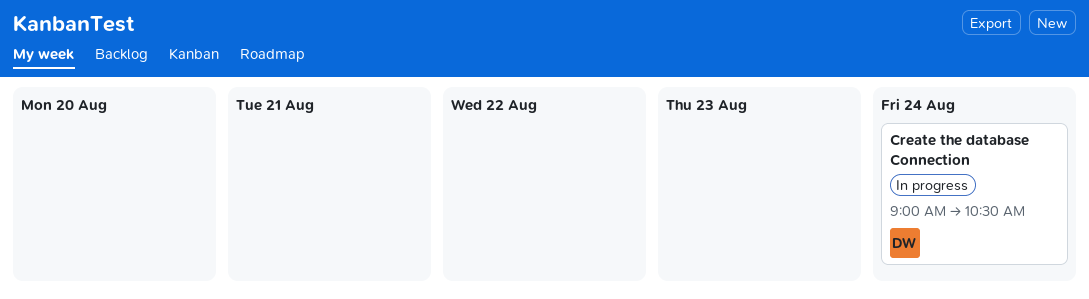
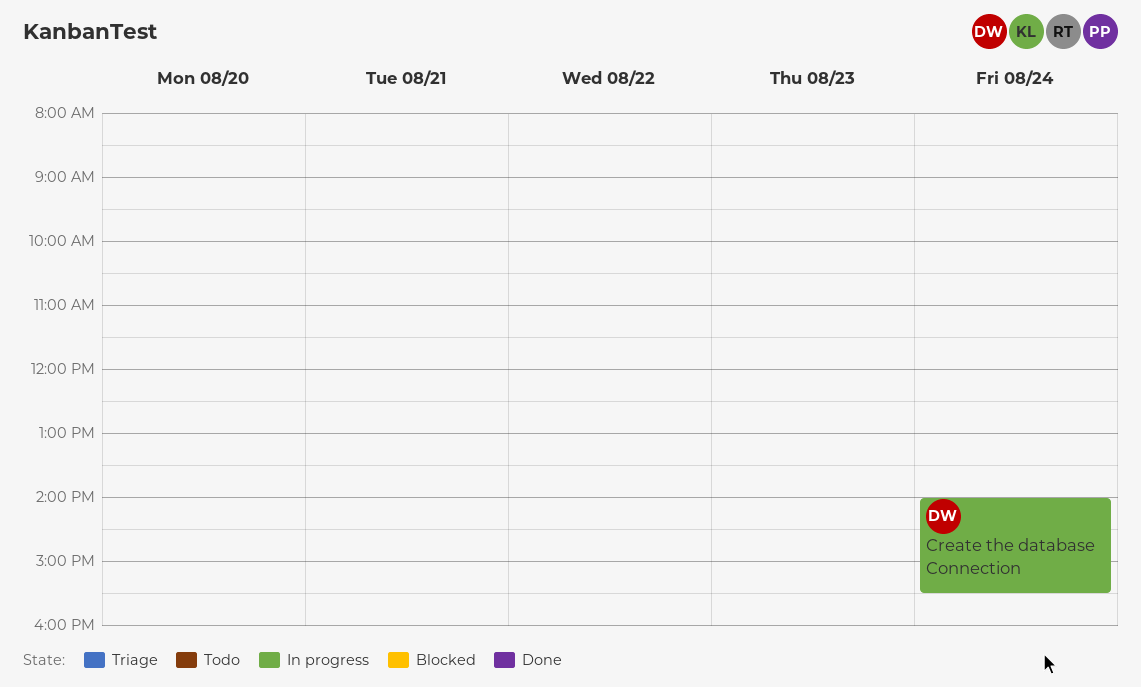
Create the database Connection, begins: 09:00 -> 14:00
Create the database Connection, ends: 10:30 -> 15:30

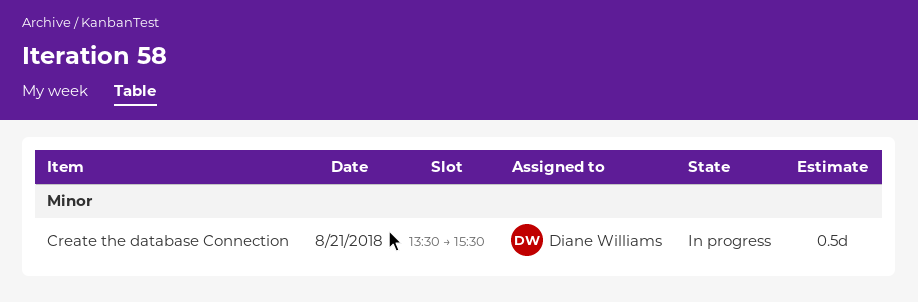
Create the database Connection, day: Aug 24 -> Aug 21
Create the database Connection, begins: 14:00 -> 13:30

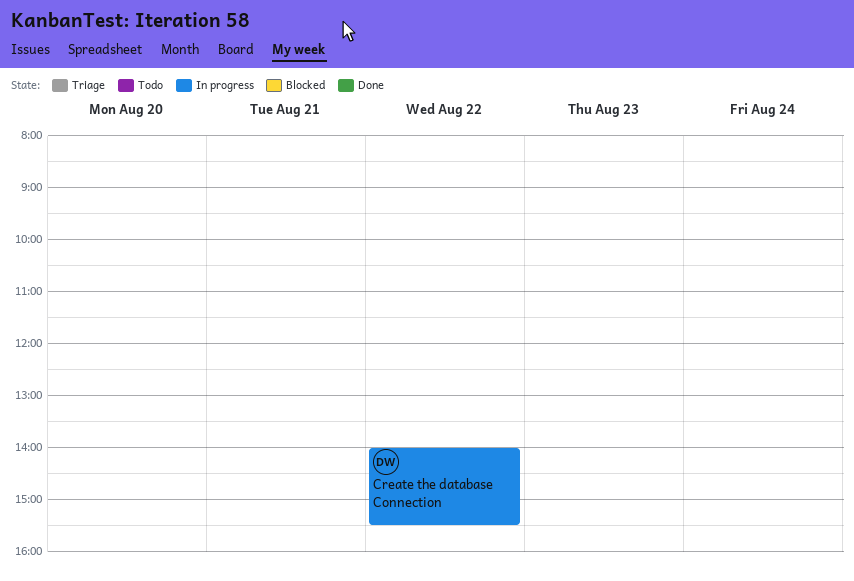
Create the database Connection, day: Aug 21 -> Aug 22
Create the database Connection, begins: 13:30 -> 14:00

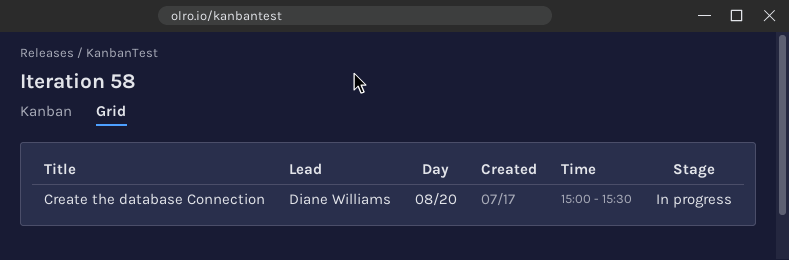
Create the database Connection, day: Aug 22 -> Aug 20
Create the database Connection, begins: 14:00 -> 15:00

